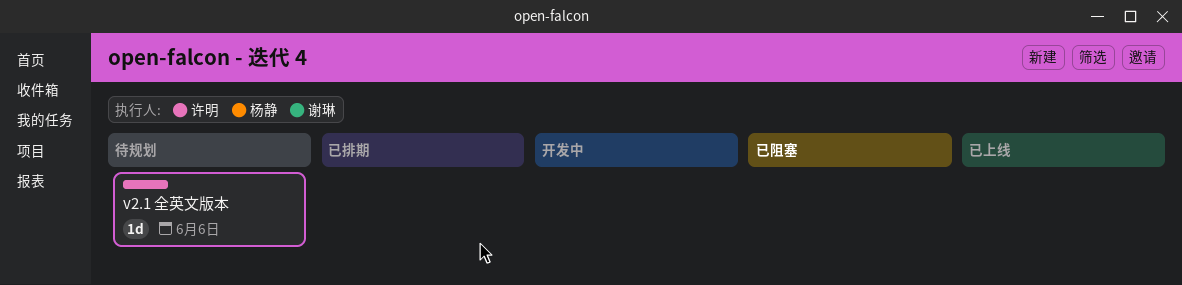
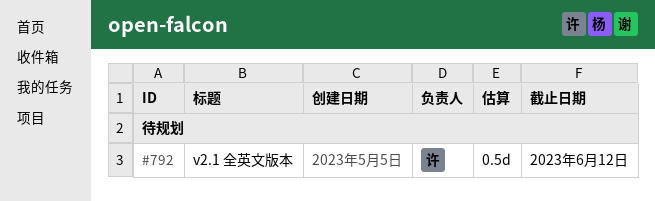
v2.1 全英文版本, estimate: 1d -> 0.5d
v2.1 全英文版本, due: Jun 6 -> Jun 12

